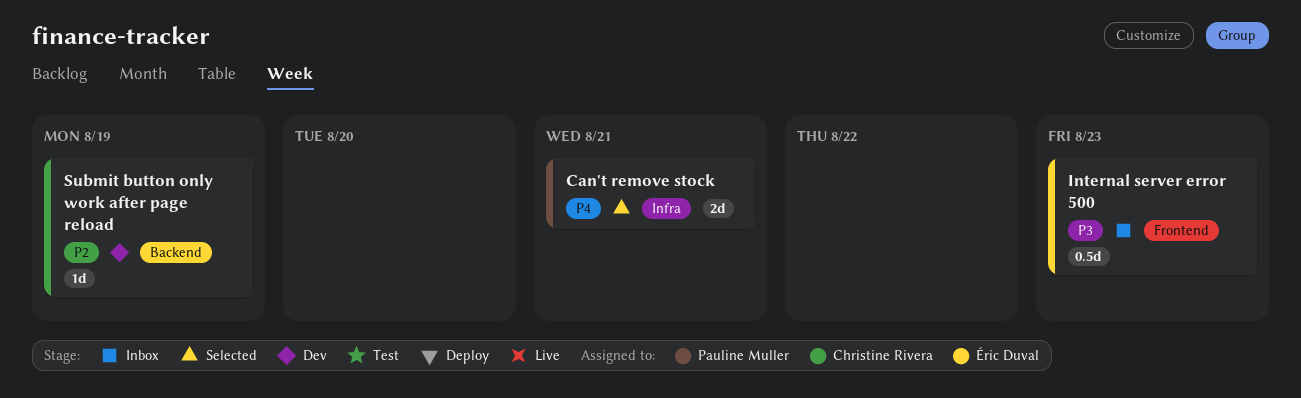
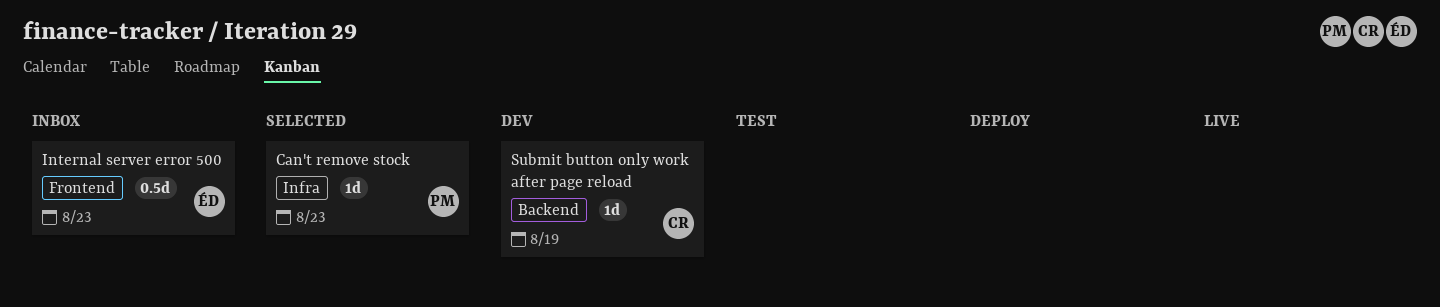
Can't remove stock, estimate: 2d -> 1d
Can't remove stock, due: Aug 21 -> Aug 23

